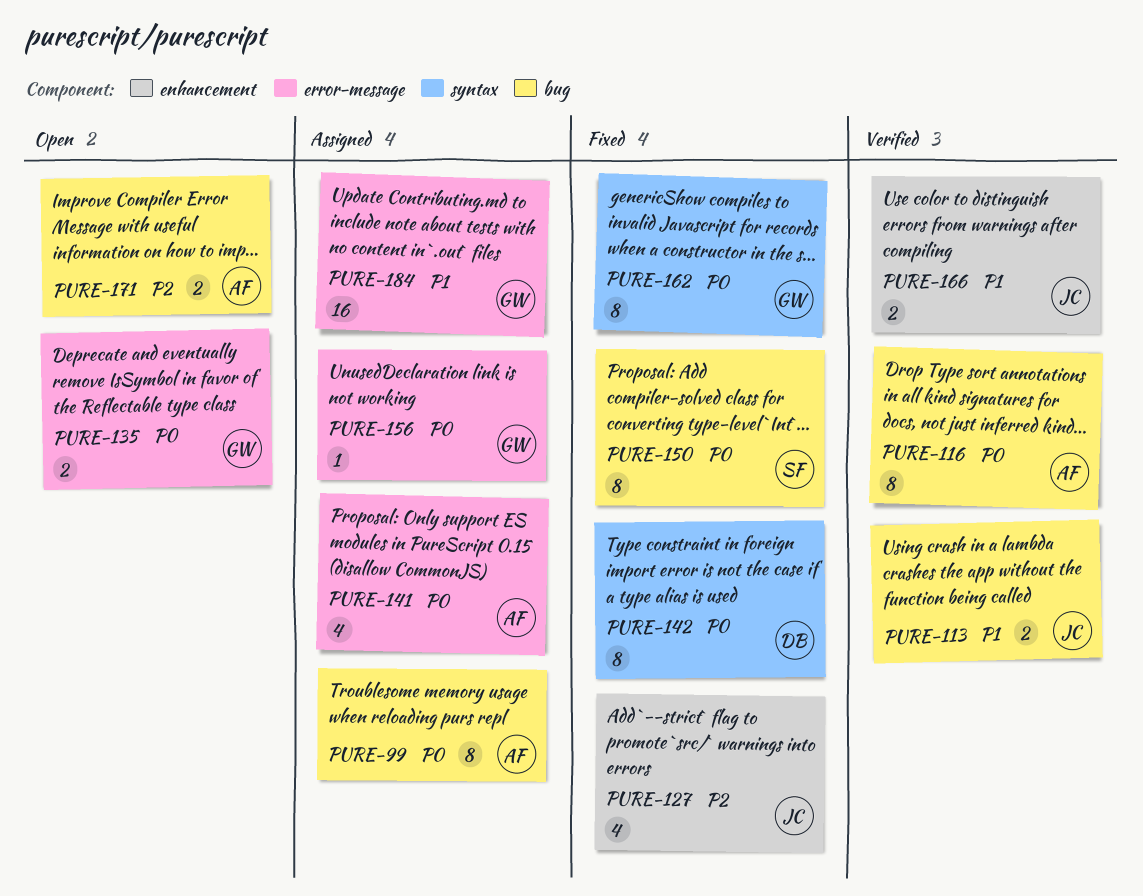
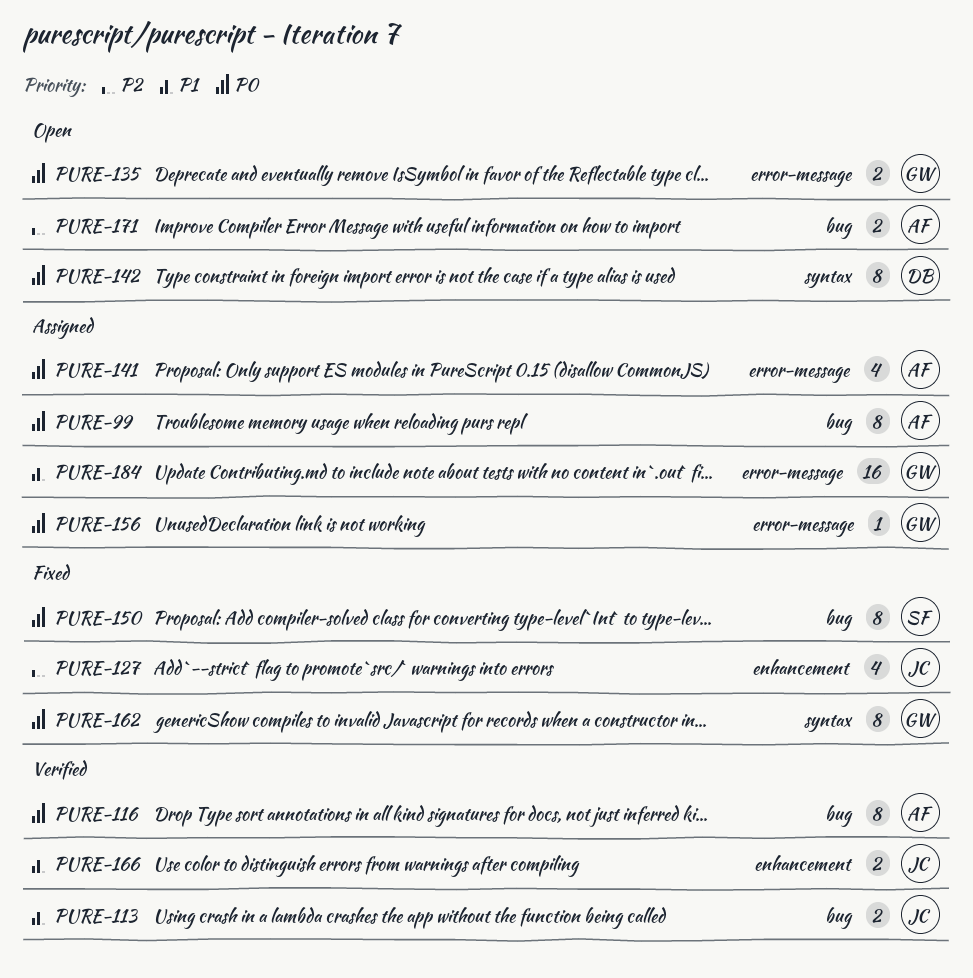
PURE-142, status: Fixed -> Open

